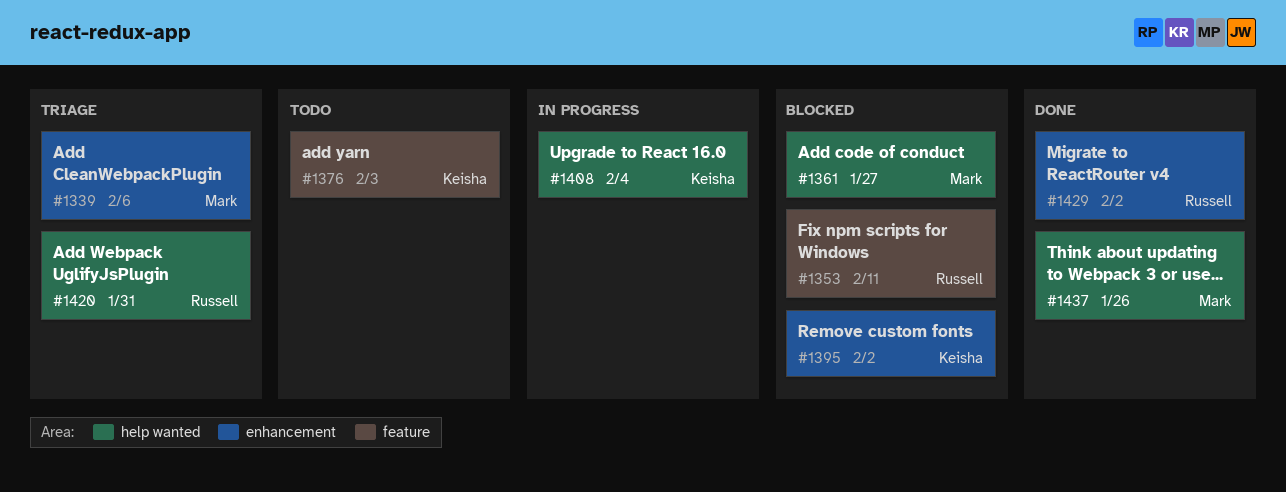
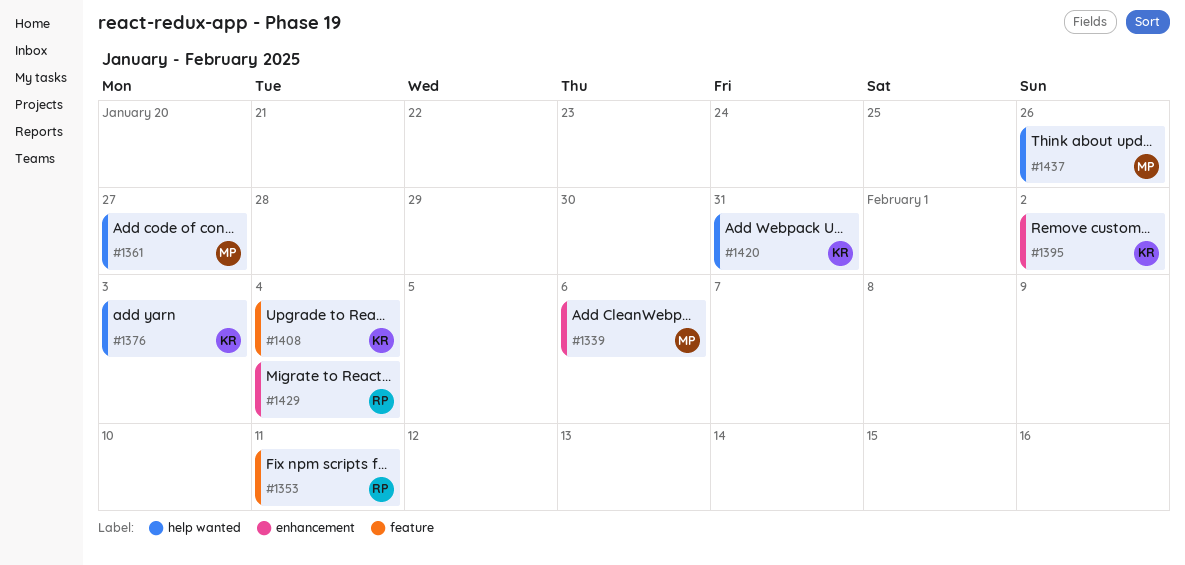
#1376, label: feature -> help wanted
#1408, label: help wanted -> feature
#1420, owner: Russell -> Keisha
#1429, due: Feb 2 -> Feb 4

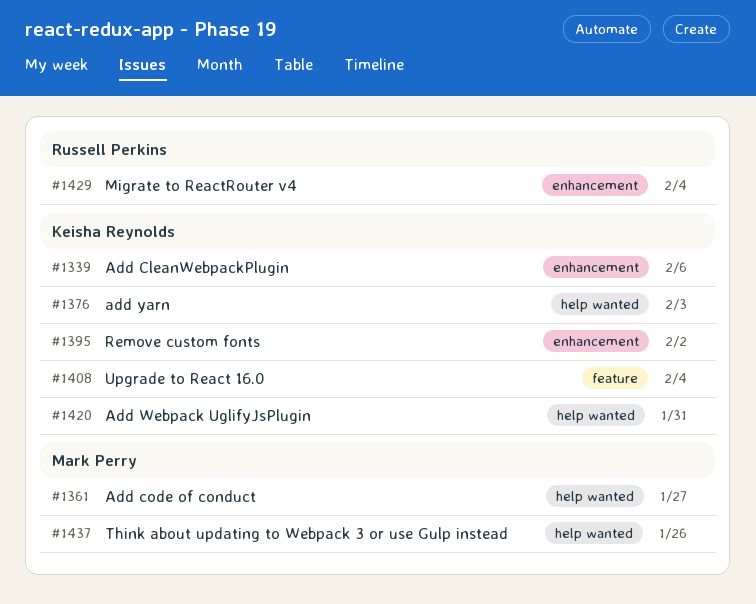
#1339, owner: Mark Perry -> Keisha Reynolds
#1353: present -> none

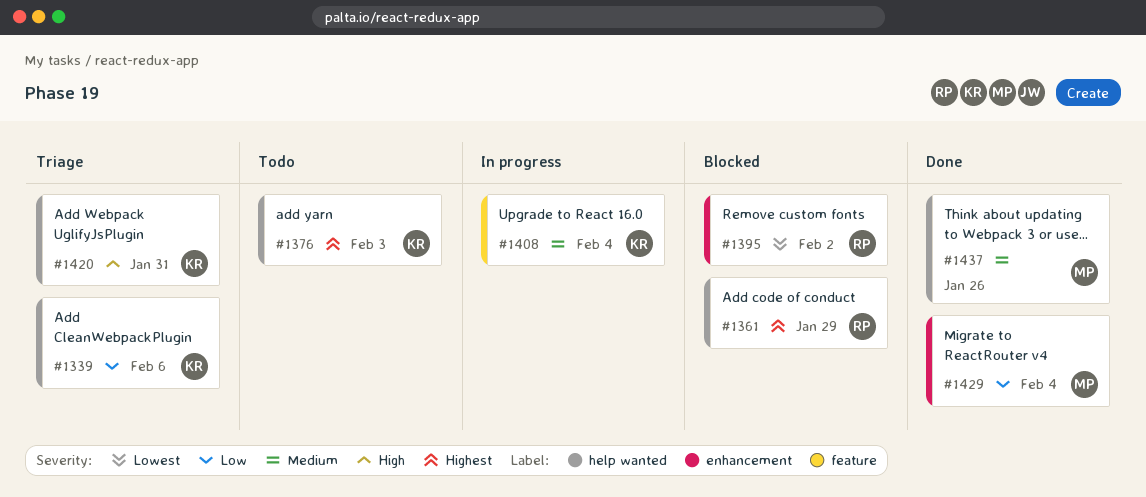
#1339, label: enhancement -> help wanted
#1361, owner: Mark Perry -> Russell Perkins
#1361, due: Jan 27 -> Jan 29
#1395, owner: Keisha Reynolds -> Russell Perkins
#1429, owner: Russell Perkins -> Mark Perry

